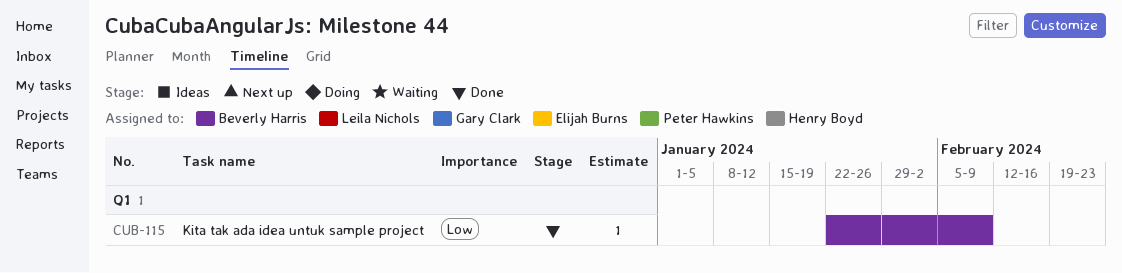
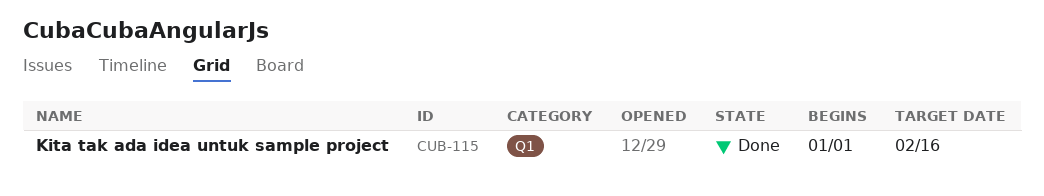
CUB-115, start: Jan 22 -> Jan 1
CUB-115, due: Feb 9 -> Feb 16

